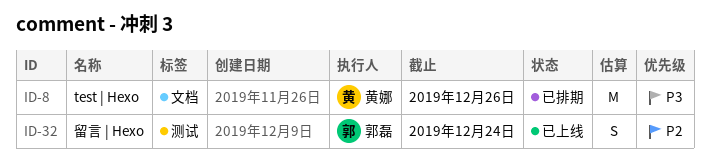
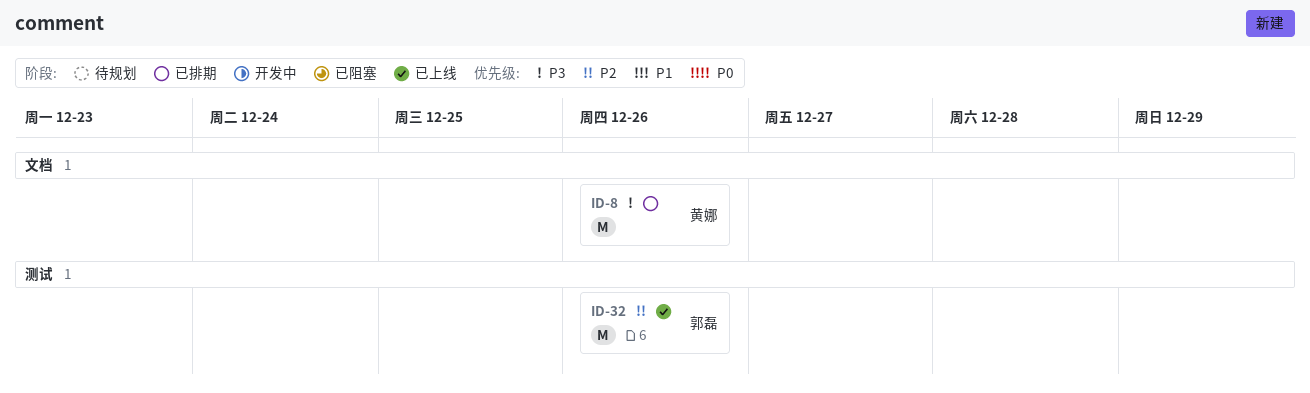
ID-32, estimate: S -> M
ID-32, due: Dec 24 -> Dec 26

